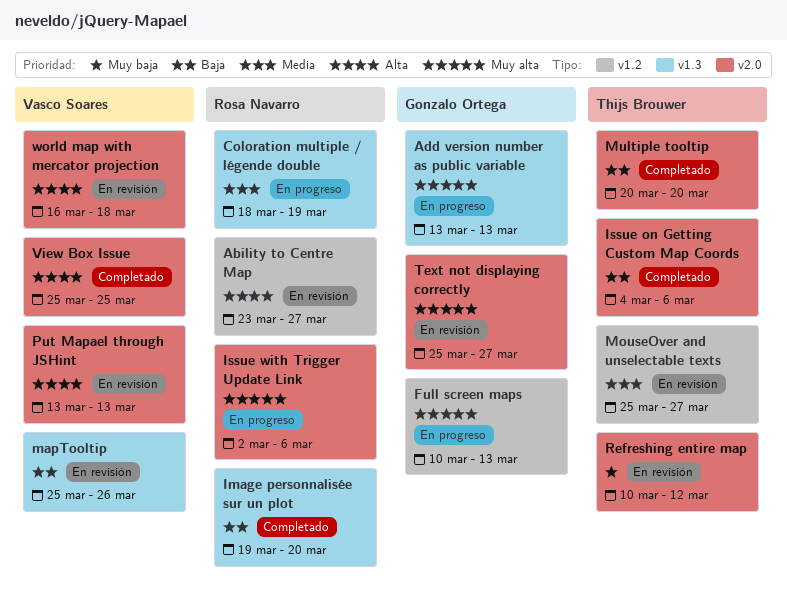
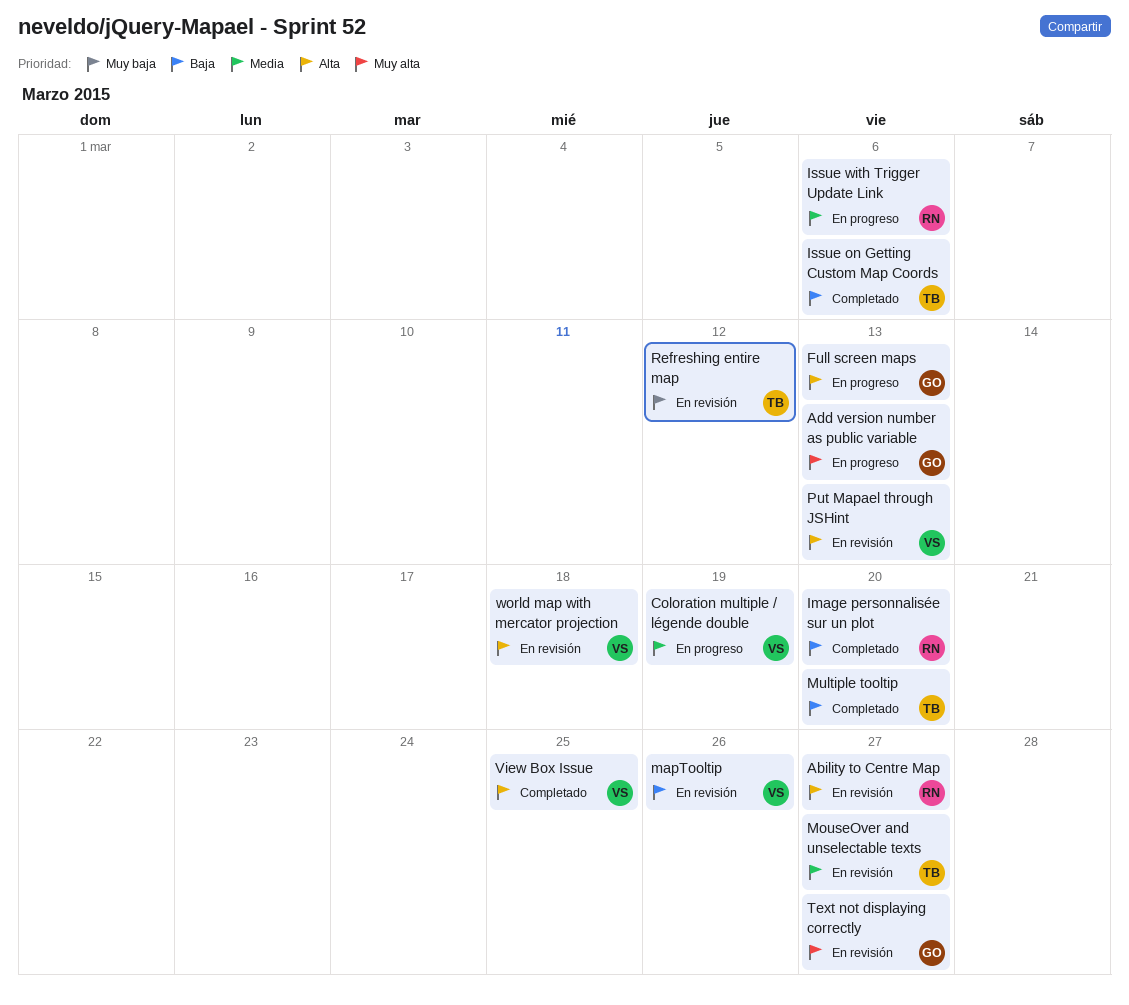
Coloration multiple / légende double, owner: Rosa Navarro -> Vasco Soares
Full screen maps, priority: Muy alta -> Alta
Issue with Trigger Update Link, priority: Muy alta -> Media

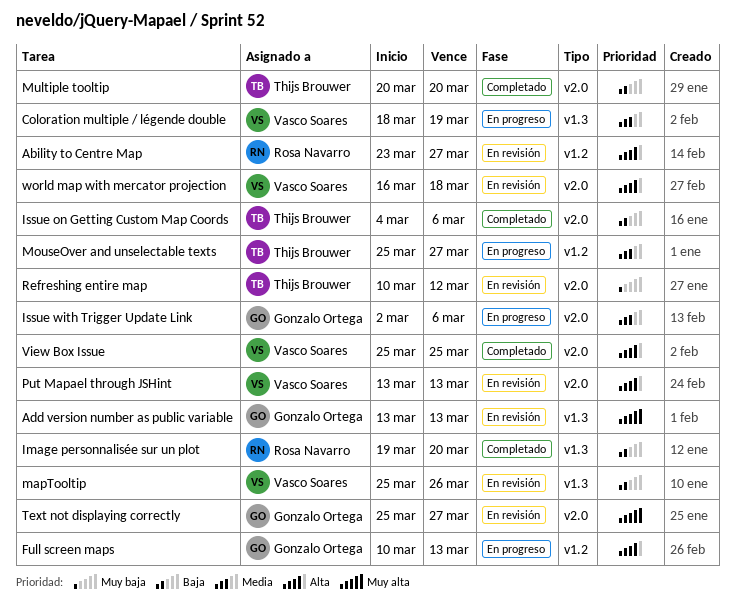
Add version number as public variable, status: En progreso -> En revisión
Issue with Trigger Update Link, owner: Rosa Navarro -> Gonzalo Ortega
MouseOver and unselectable texts, status: En revisión -> En progreso

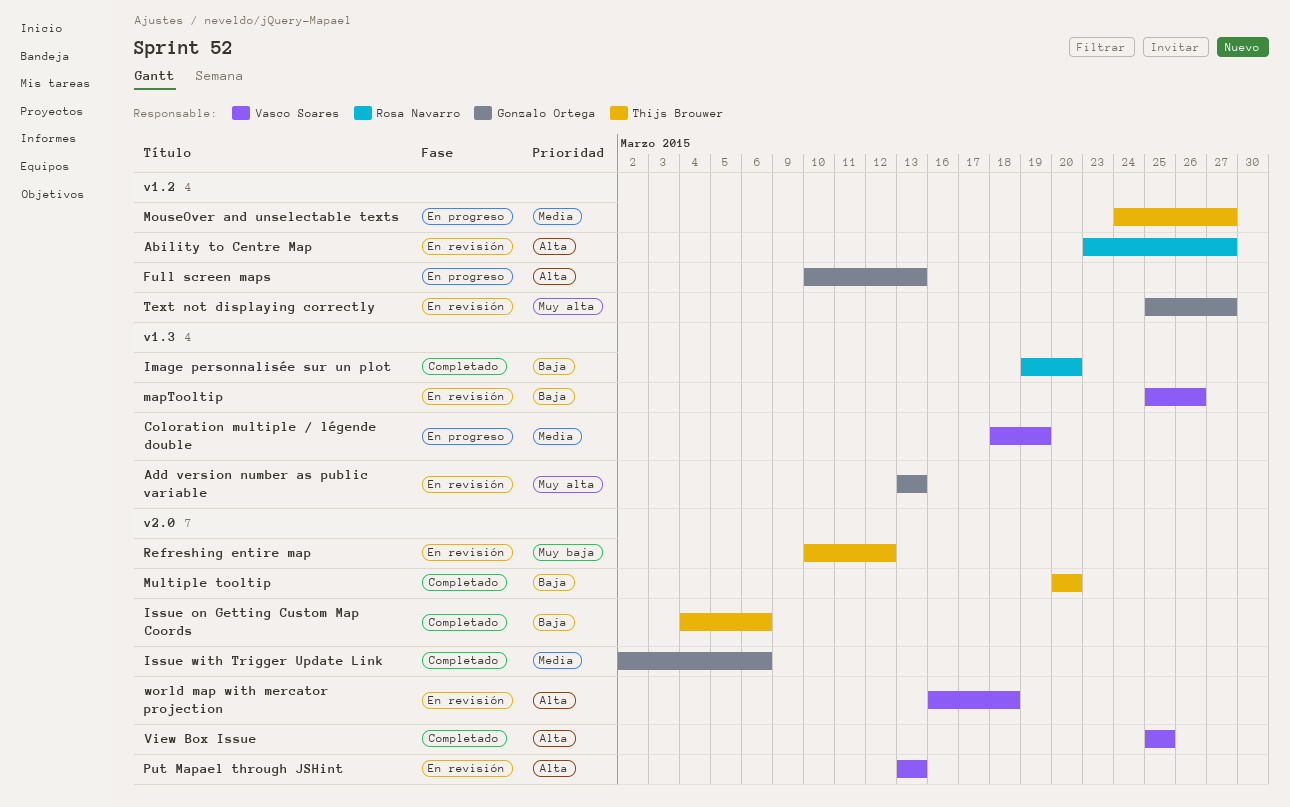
Issue with Trigger Update Link, status: En progreso -> Completado
MouseOver and unselectable texts, start: Mar 25 -> Mar 24
Text not displaying correctly, label: v2.0 -> v1.2

